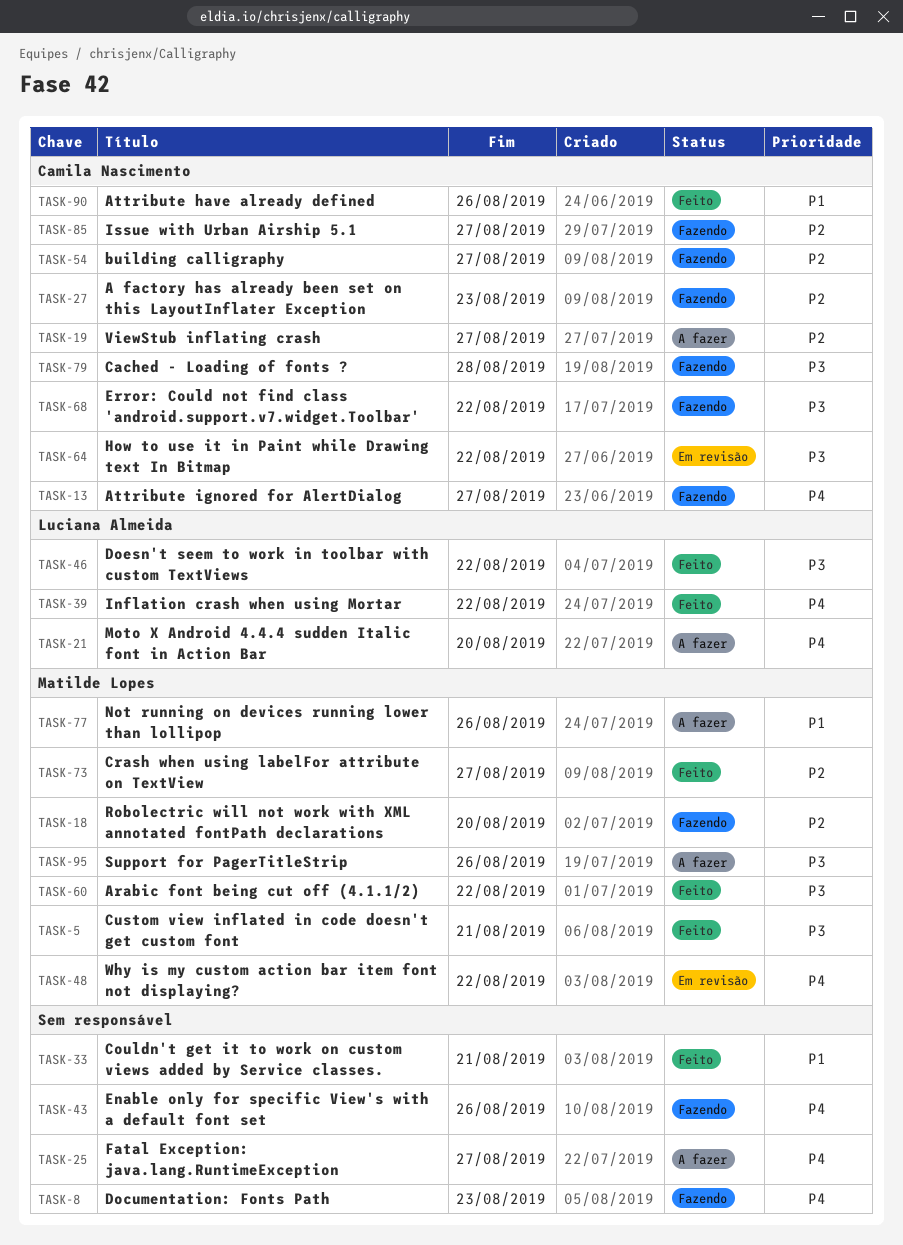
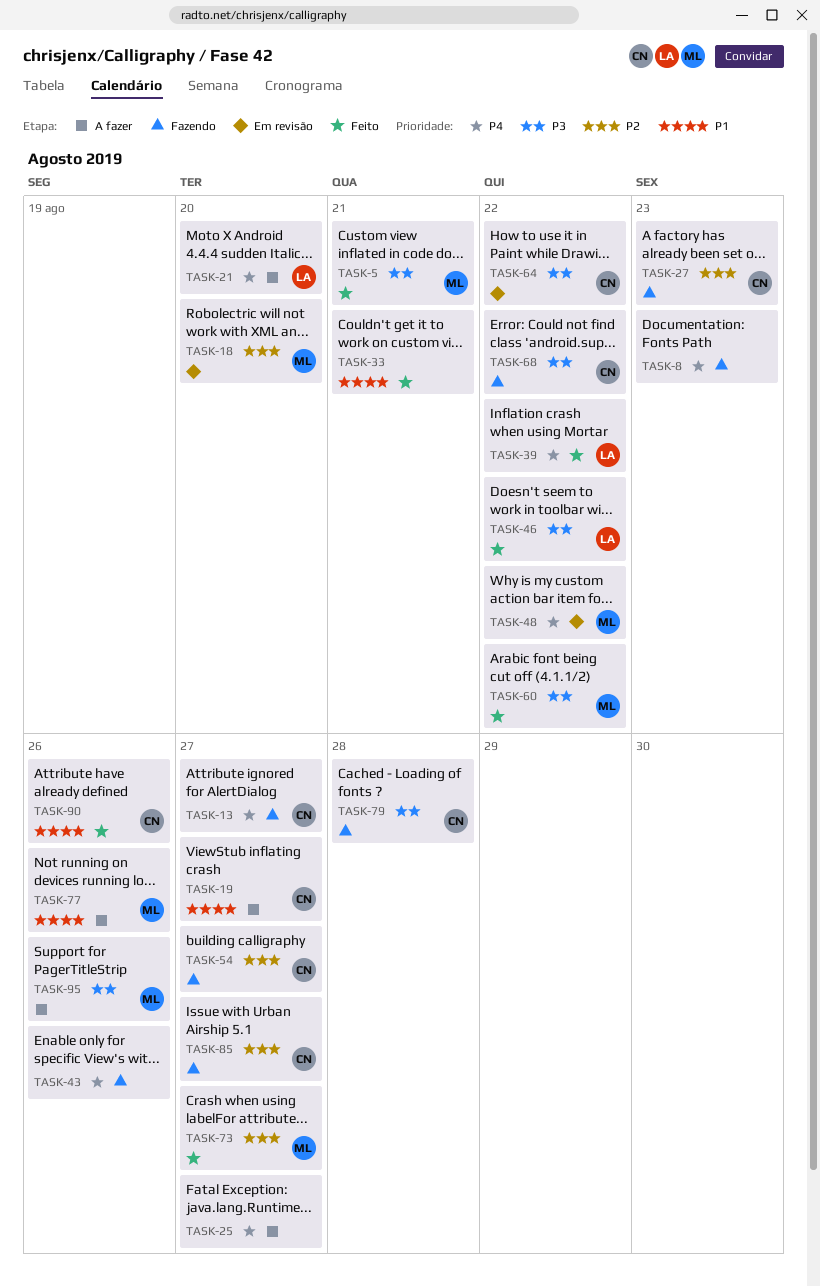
TASK-18, status: Fazendo -> Em revisão
TASK-19, priority: P2 -> P1

